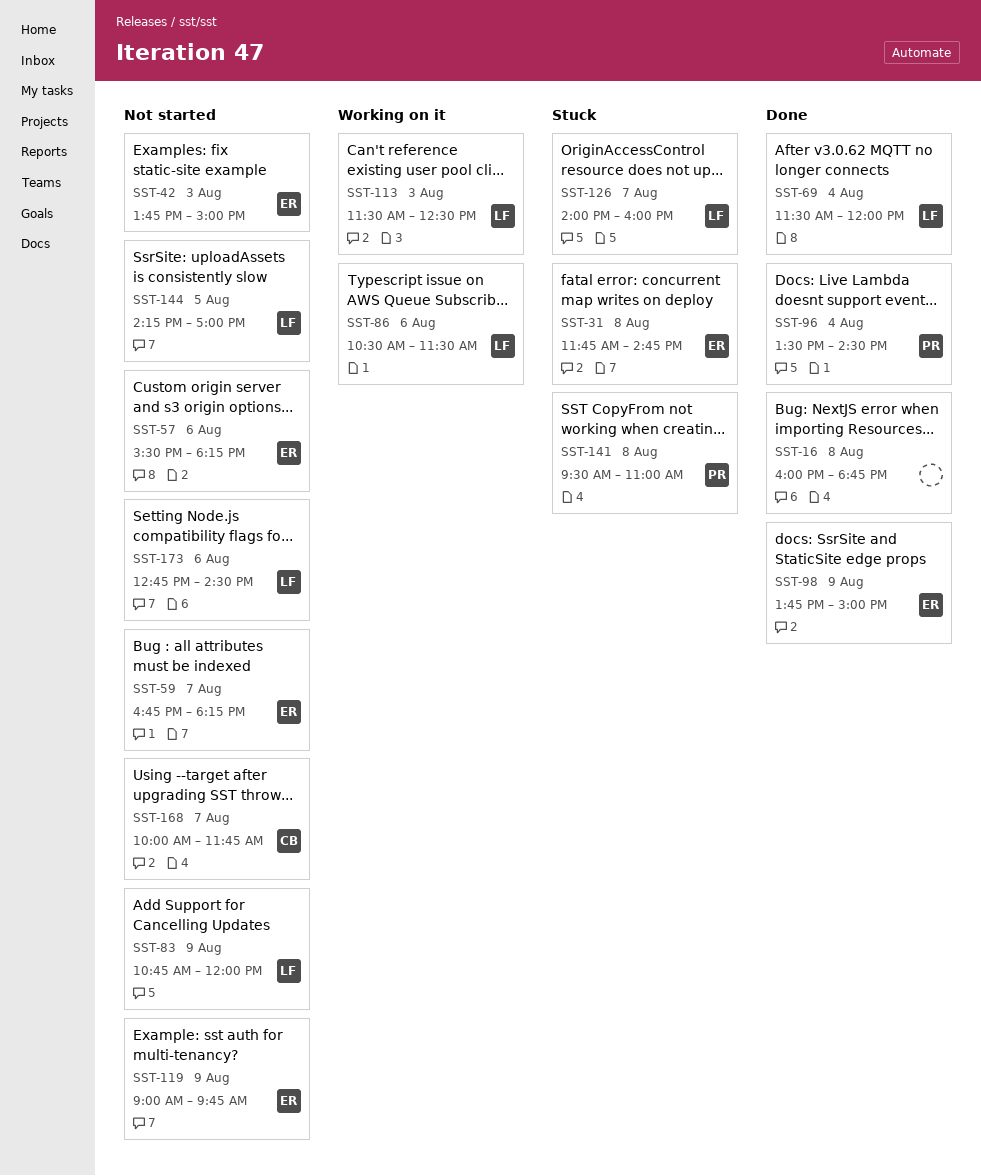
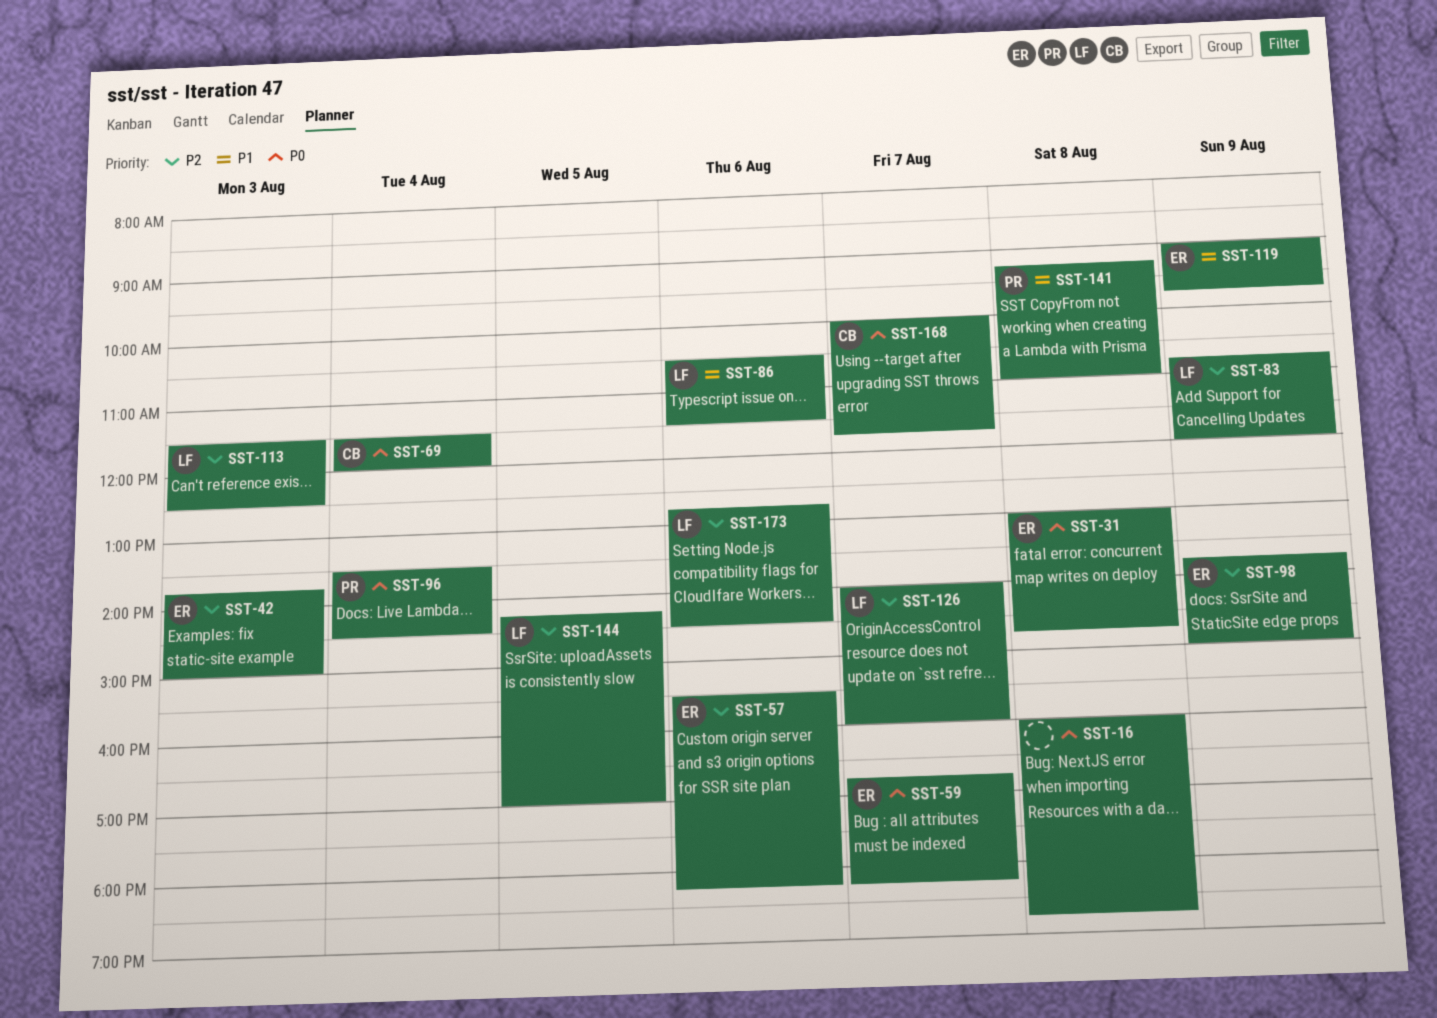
SST-31, begins: 11:45 -> 13:00
SST-69, owner: LF -> CB
SST-141, begins: 09:30 -> 09:15

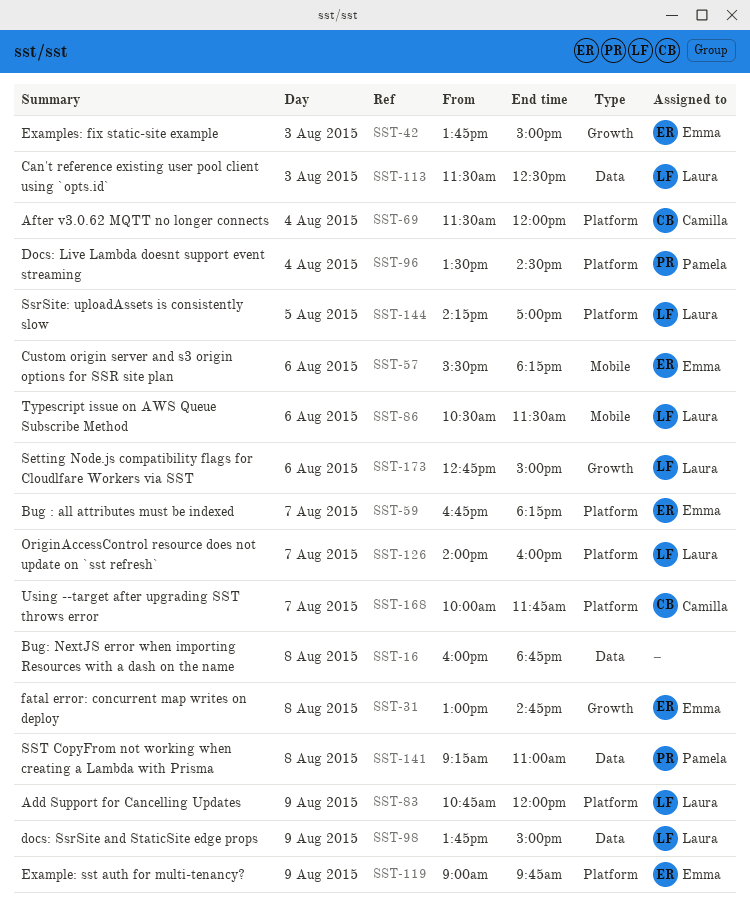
SST-98, owner: Emma -> Laura
SST-173, ends: 14:30 -> 15:00

